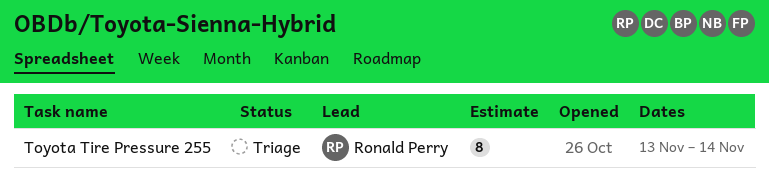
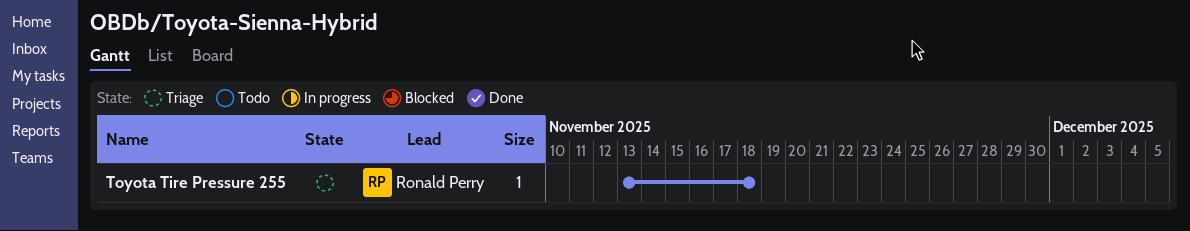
Toyota Tire Pressure 255, estimate: 8 -> 1
Toyota Tire Pressure 255, due: Nov 14 -> Nov 18

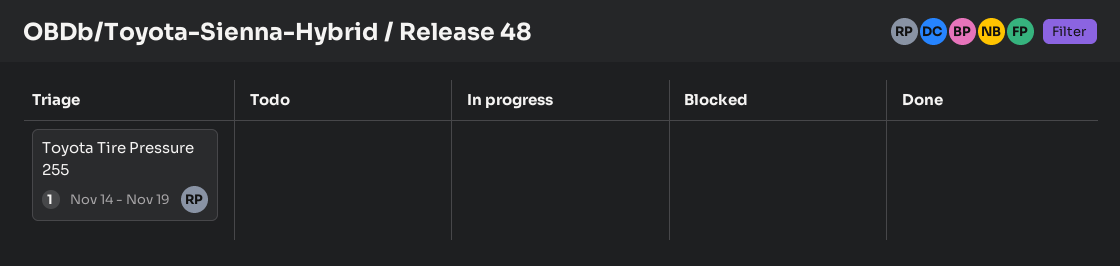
Toyota Tire Pressure 255, start: Nov 13 -> Nov 14
Toyota Tire Pressure 255, due: Nov 18 -> Nov 19

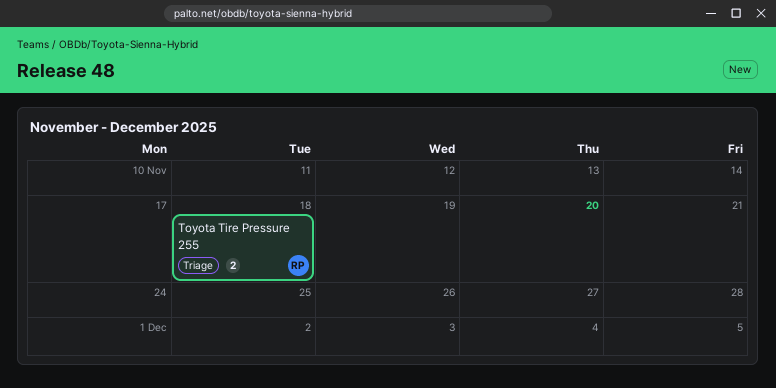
Toyota Tire Pressure 255, estimate: 1 -> 2
Toyota Tire Pressure 255, due: Nov 19 -> Nov 18

